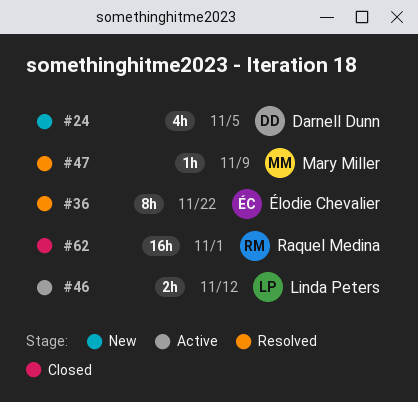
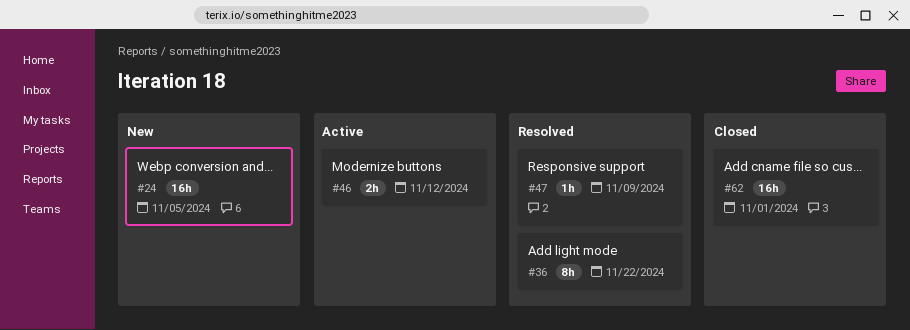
#24, estimate: 4h -> 16h

